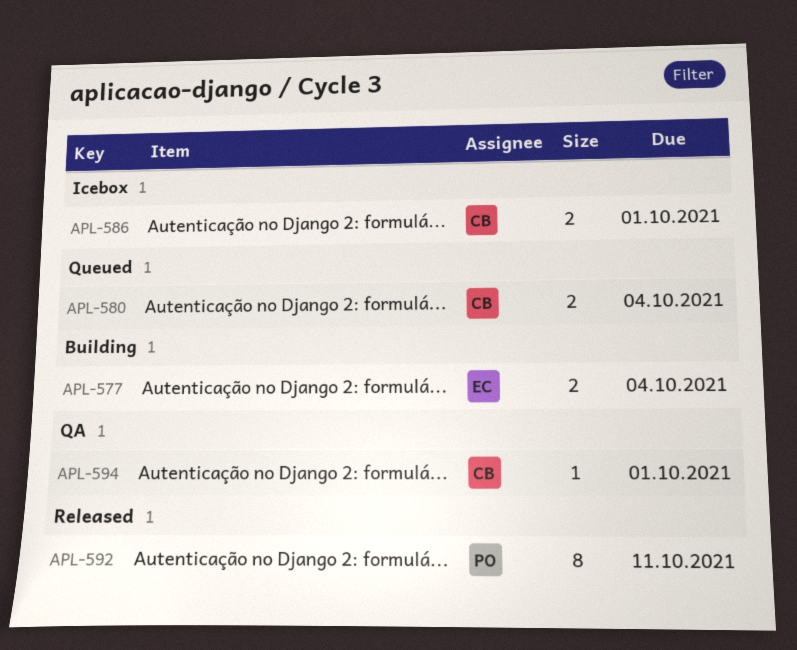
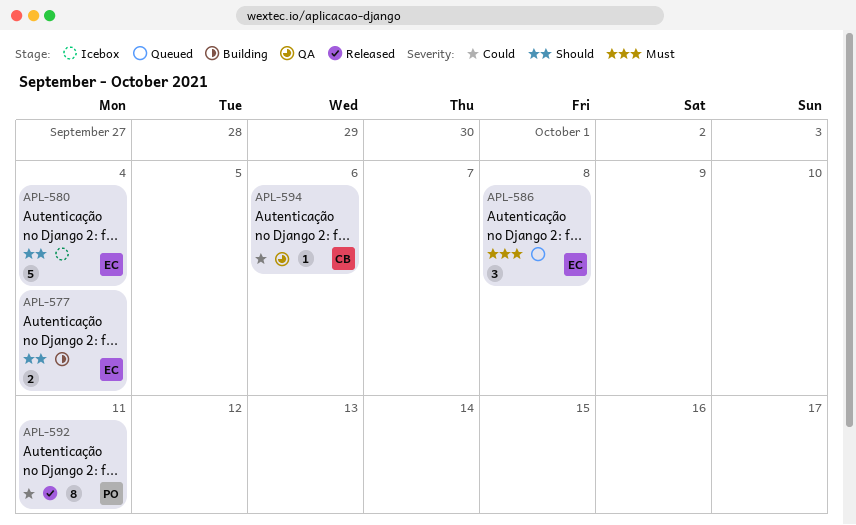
APL-580, status: Queued -> Icebox
APL-580, owner: CB -> EC
APL-580, estimate: 2 -> 5
APL-586, status: Icebox -> Queued
APL-586, owner: CB -> EC
APL-586, estimate: 2 -> 3
APL-586, due: Oct 1 -> Oct 8
APL-594, due: Oct 1 -> Oct 6

